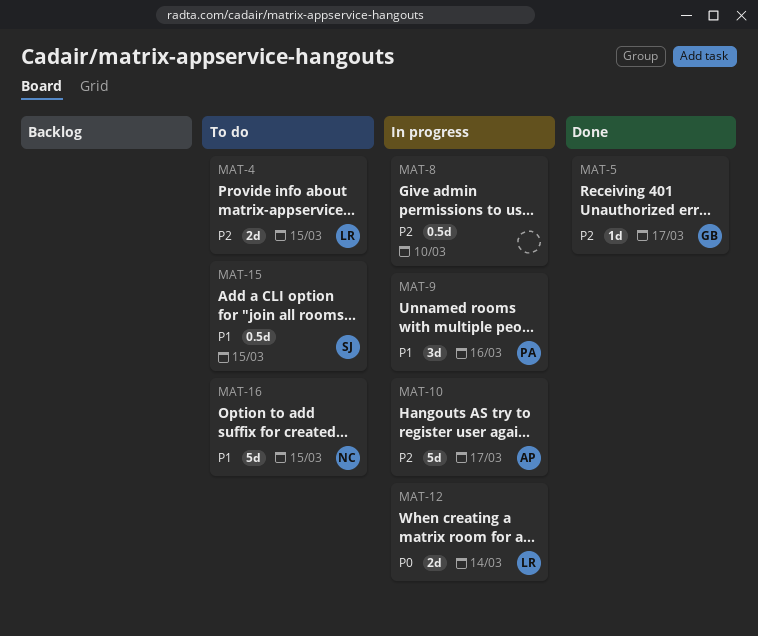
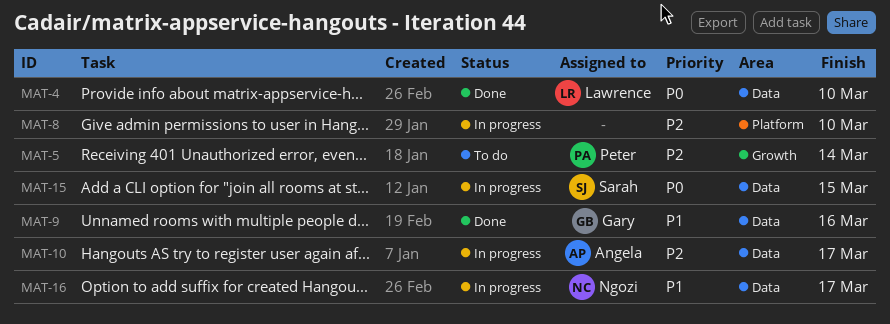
MAT-4, status: To do -> Done
MAT-4, priority: P2 -> P0
MAT-4, due: Mar 15 -> Mar 10
MAT-5, status: Done -> To do
MAT-5, owner: Gary -> Peter
MAT-5, due: Mar 17 -> Mar 14
MAT-9, status: In progress -> Done
MAT-9, owner: Peter -> Gary
MAT-12: present -> none
MAT-15, status: To do -> In progress
MAT-15, priority: P1 -> P0
MAT-16, status: To do -> In progress
MAT-16, due: Mar 15 -> Mar 17

